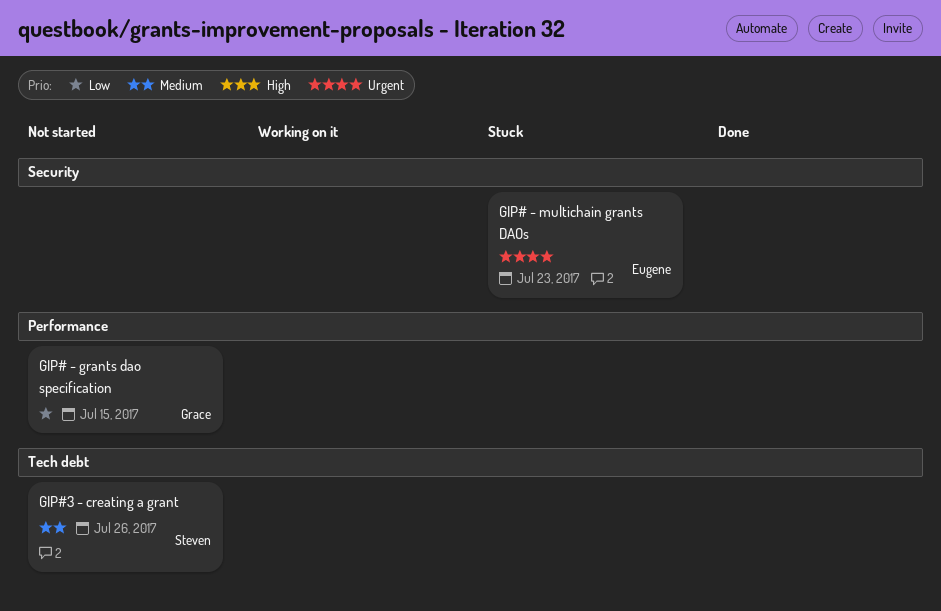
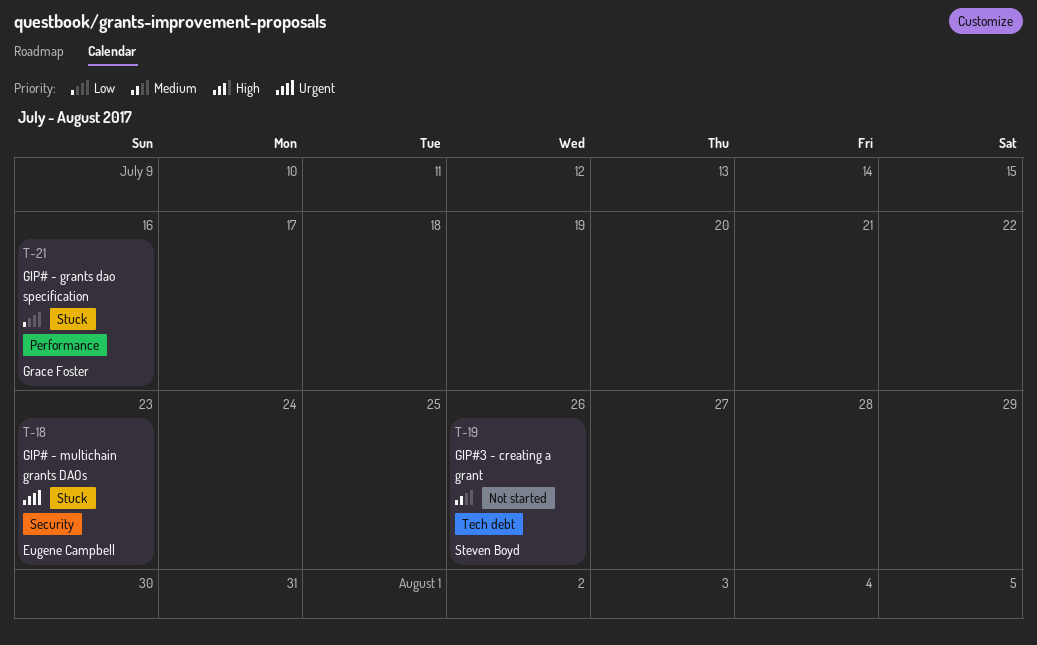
GIP# - grants dao specification, status: Not started -> Stuck
GIP# - grants dao specification, due: Jul 15 -> Jul 16

